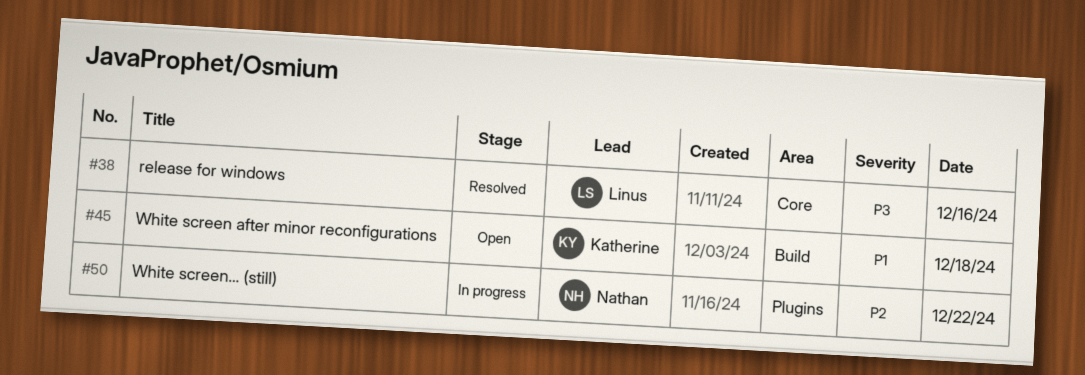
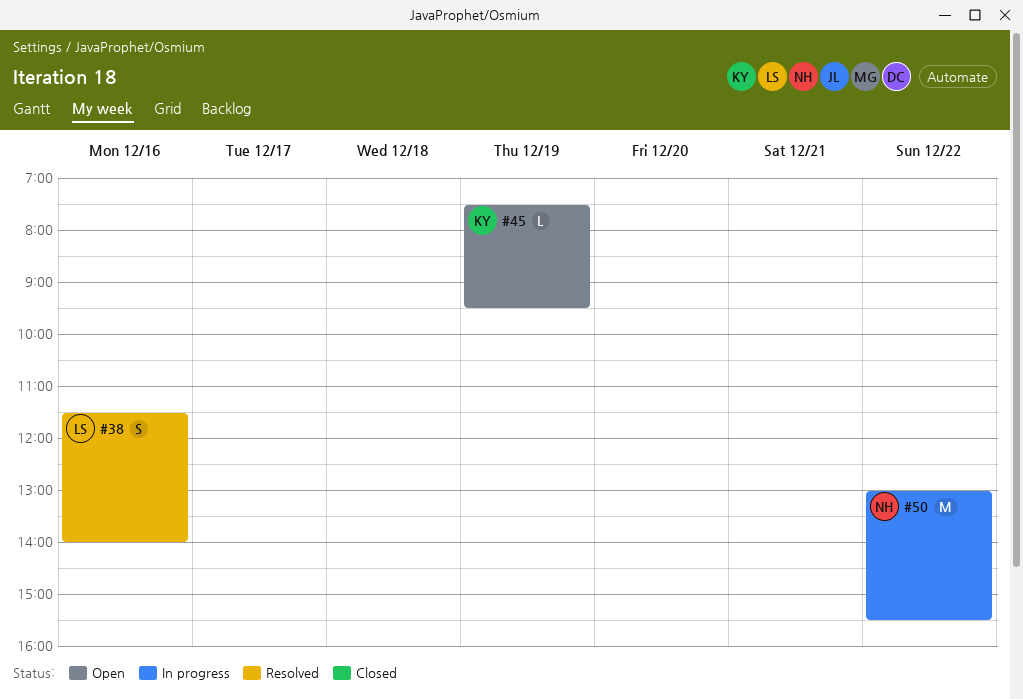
#45, day: Dec 18 -> Dec 19

